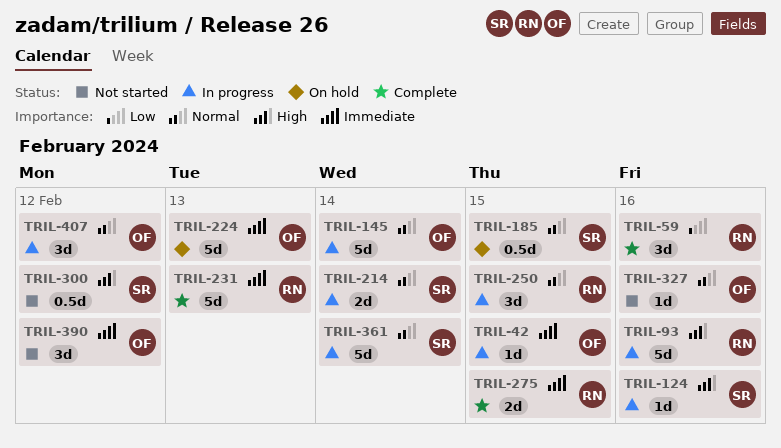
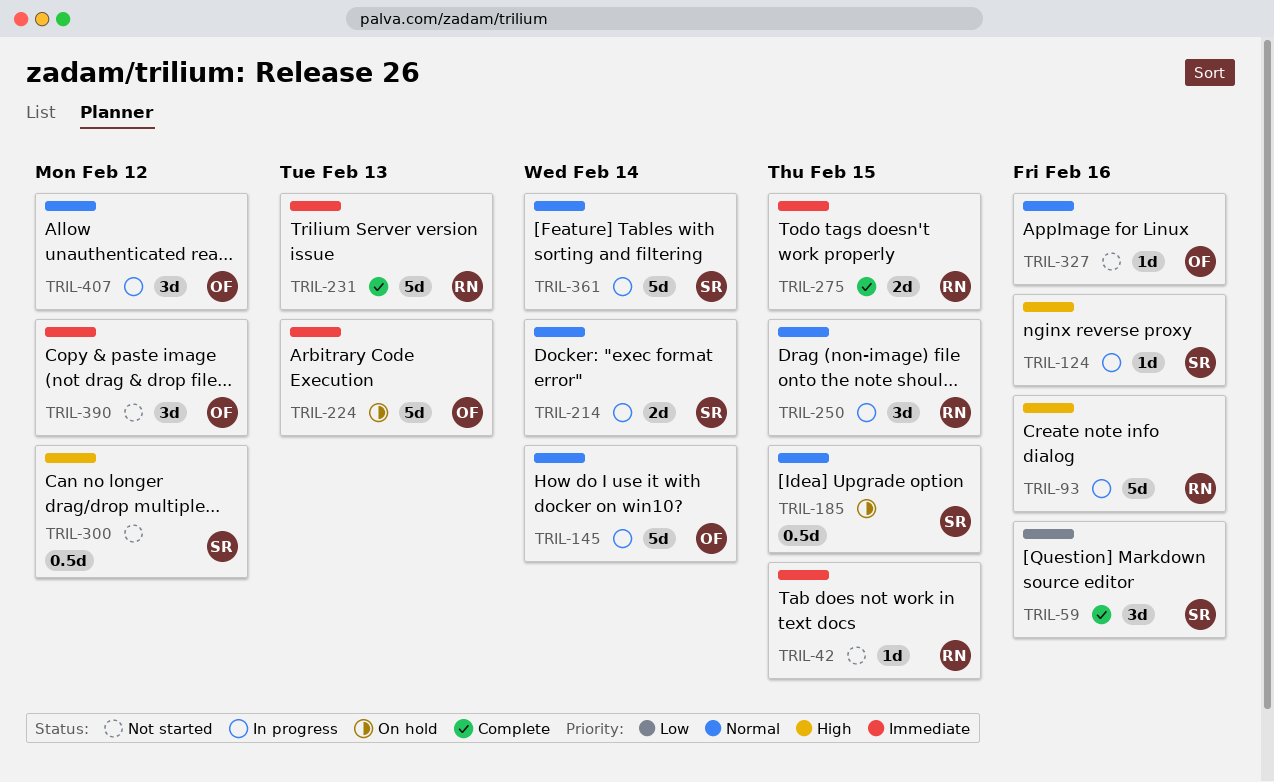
TRIL-42, status: In progress -> Not started
TRIL-42, owner: OF -> RN
TRIL-59, owner: RN -> SR

